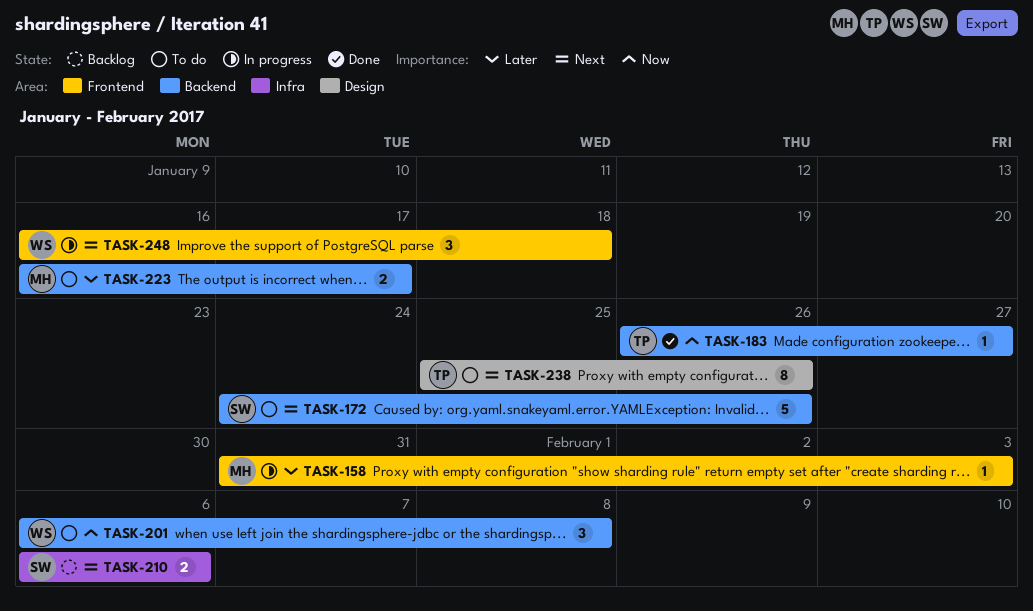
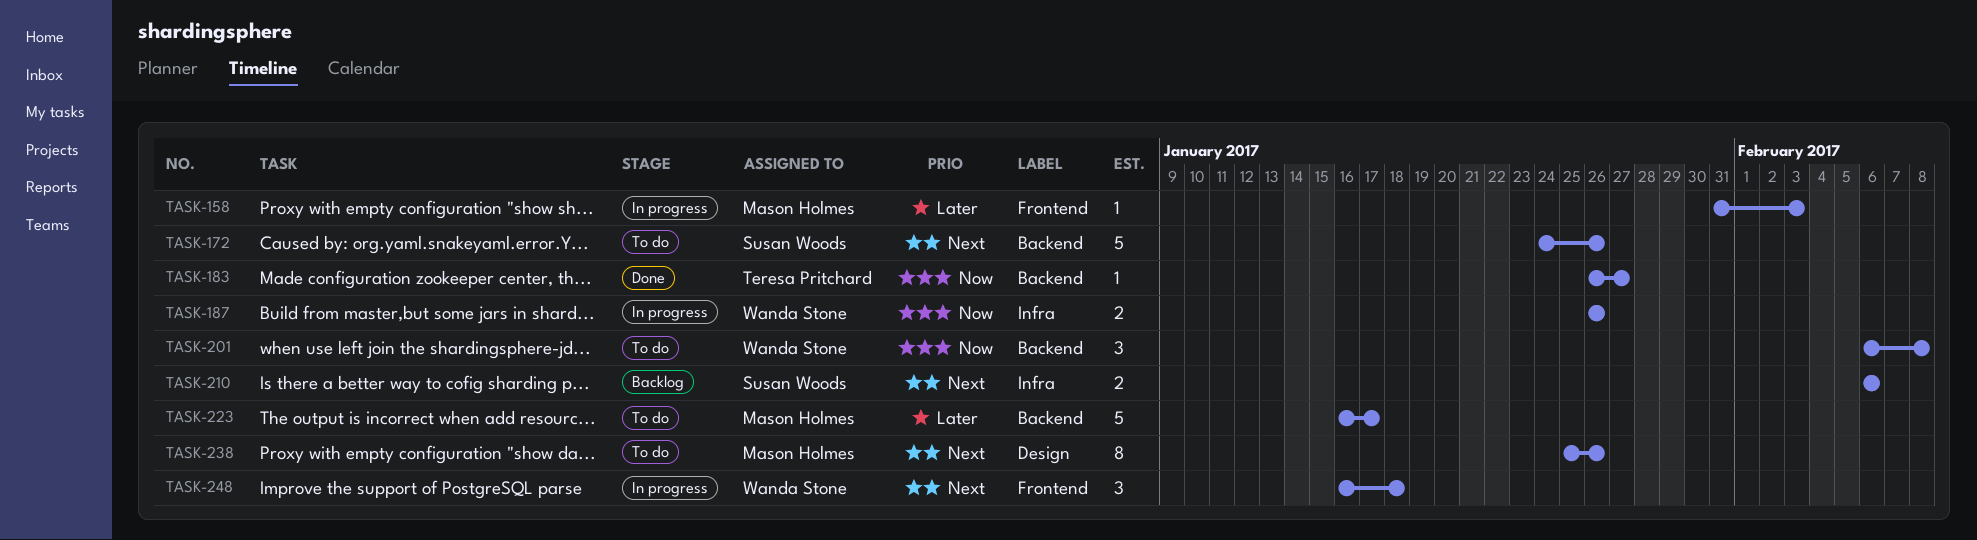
TASK-187: none -> present
TASK-223, estimate: 2 -> 5
TASK-238, owner: Teresa Pritchard -> Mason Holmes

